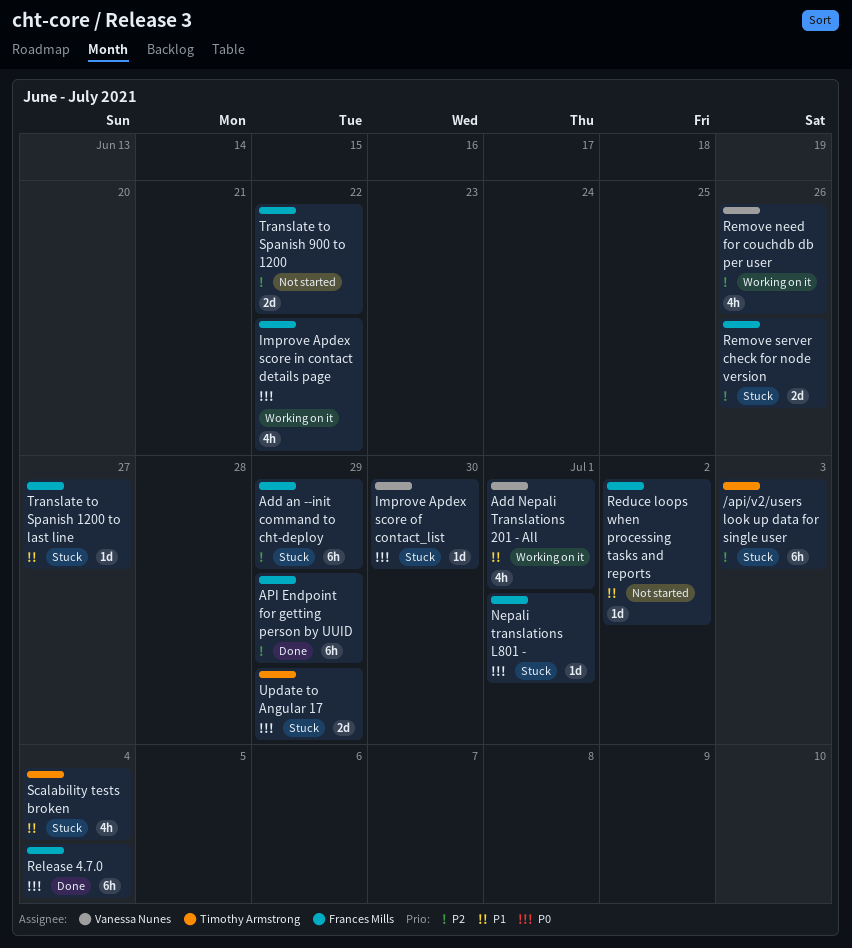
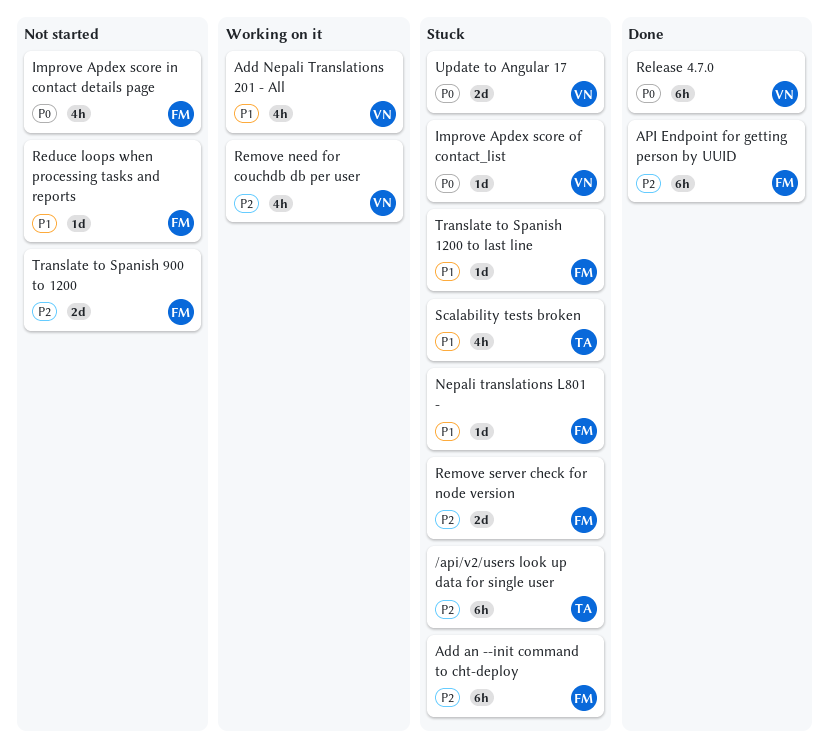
Improve Apdex score in contact details page, status: Working on it -> Not started
Nepali translations L801 -, priority: P0 -> P1
Release 4.7.0, owner: Frances Mills -> Vanessa Nunes
Update to Angular 17, owner: Timothy Armstrong -> Vanessa Nunes

